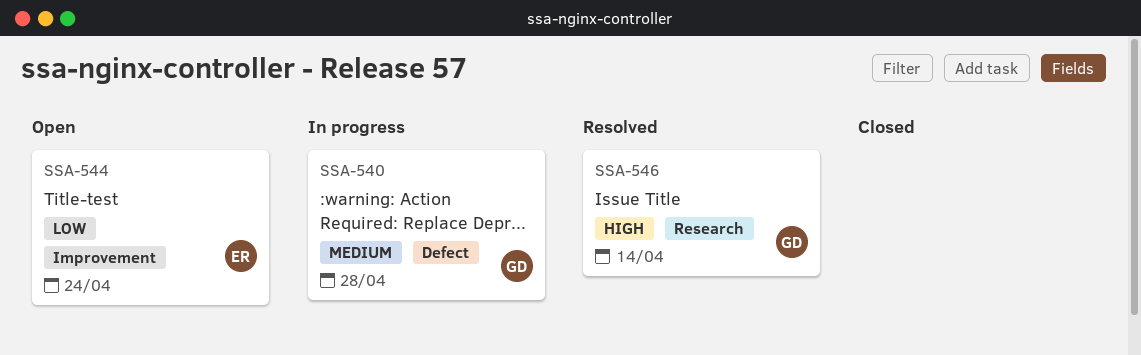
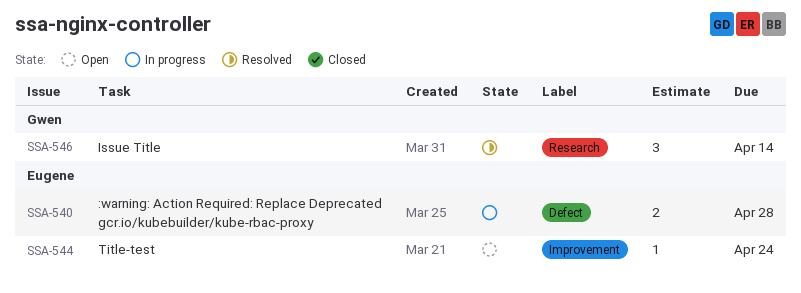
SSA-540, owner: Gwen -> Eugene

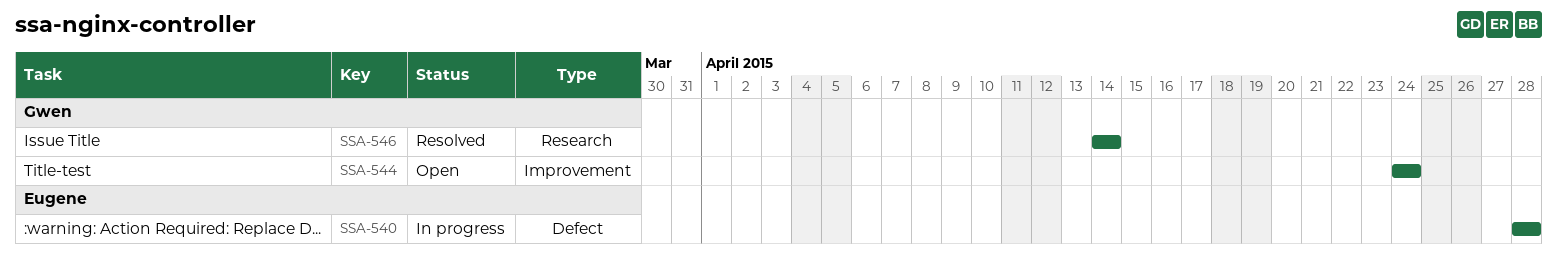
SSA-544, owner: Eugene -> Gwen

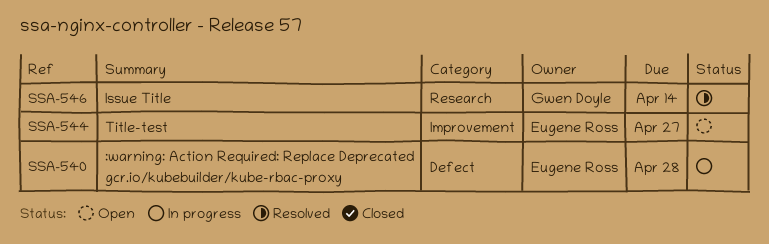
SSA-544, owner: Gwen Doyle -> Eugene Ross
SSA-544, due: Apr 24 -> Apr 27

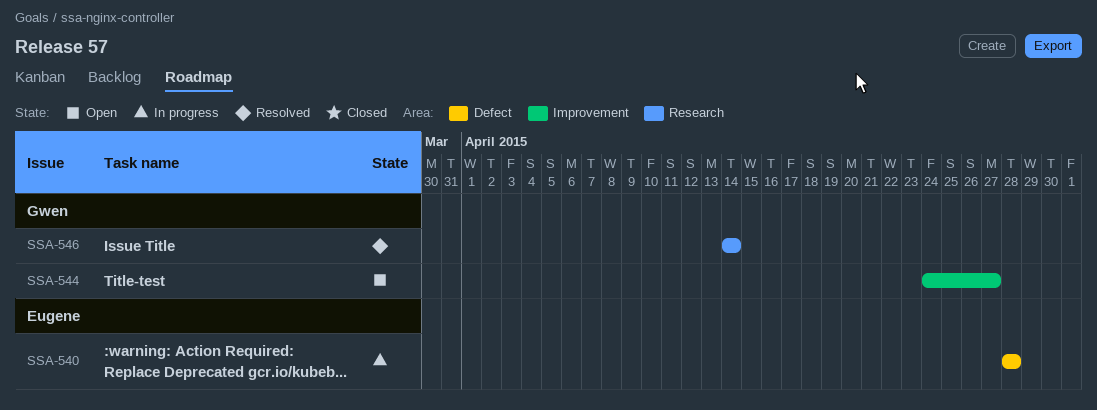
SSA-544, owner: Eugene Ross -> Gwen Doyle

